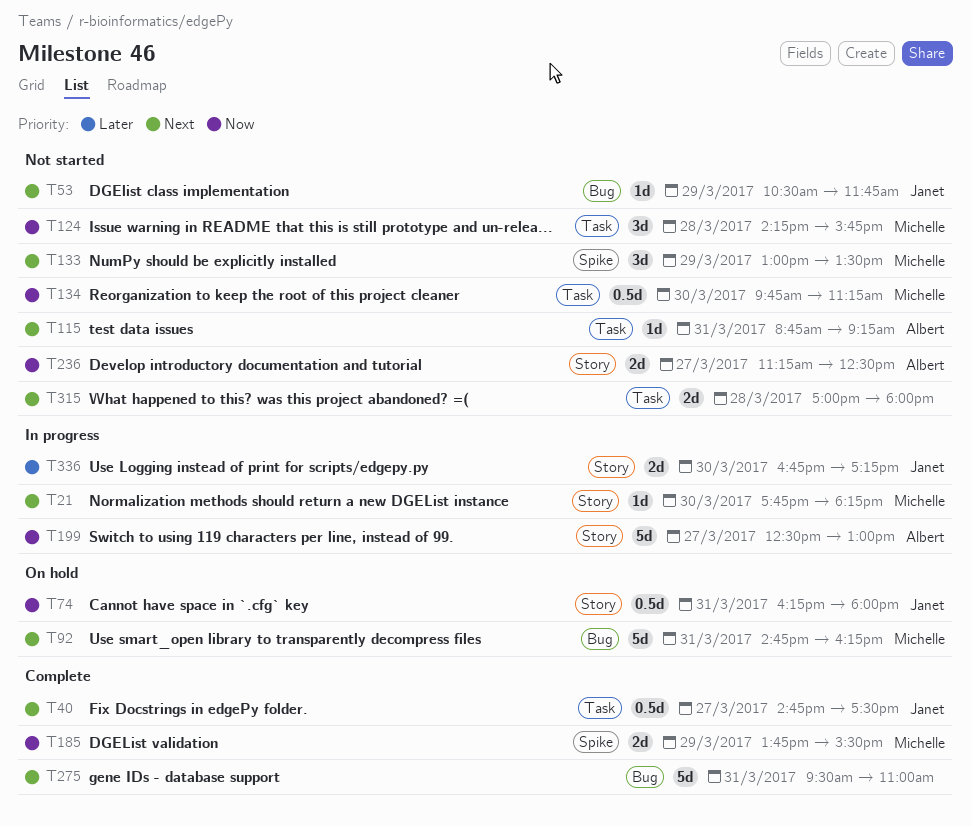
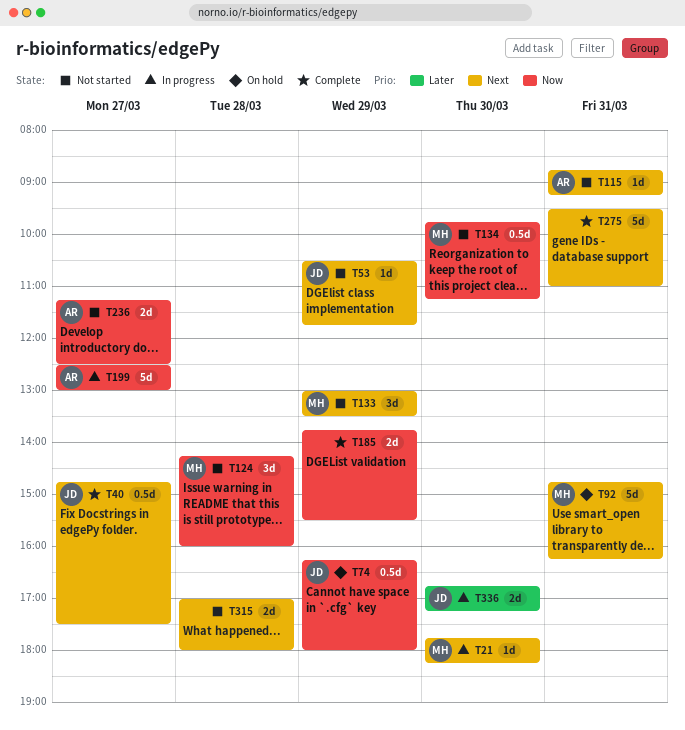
T74, day: Mar 31 -> Mar 29
T124, ends: 15:45 -> 16:00
T185, owner: Michelle -> none

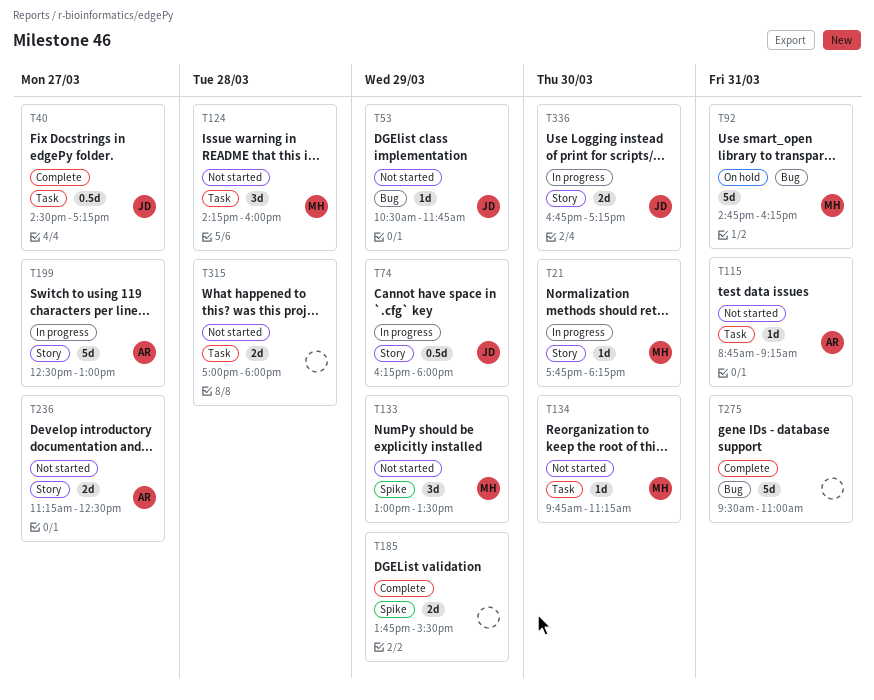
T40, begins: 14:45 -> 14:30
T40, ends: 17:30 -> 17:15
T74, status: On hold -> In progress
T134, estimate: 0.5d -> 1d

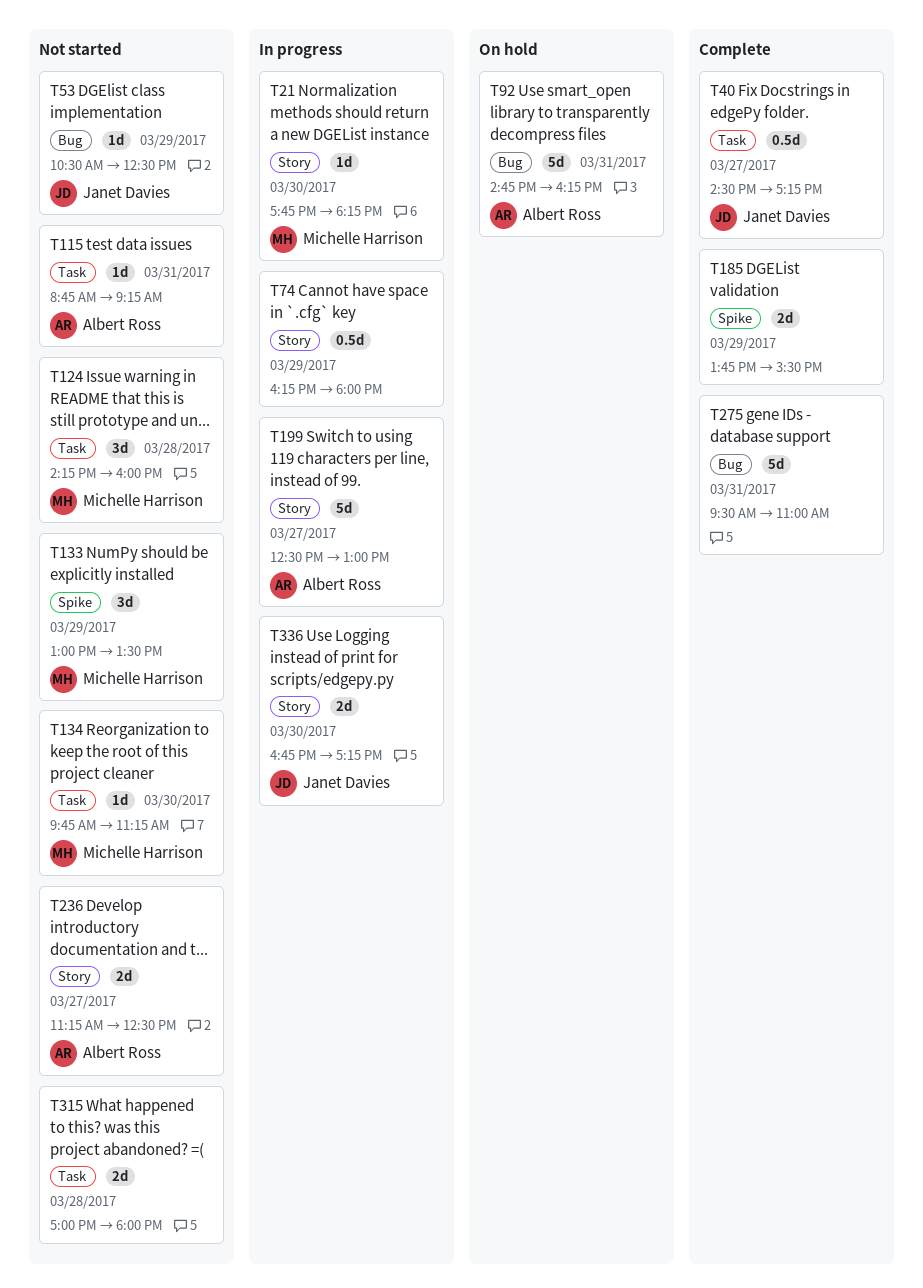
T53, ends: 11:45 -> 12:30
T74, owner: Janet Davies -> none
T92, owner: Michelle Harrison -> Albert Ross

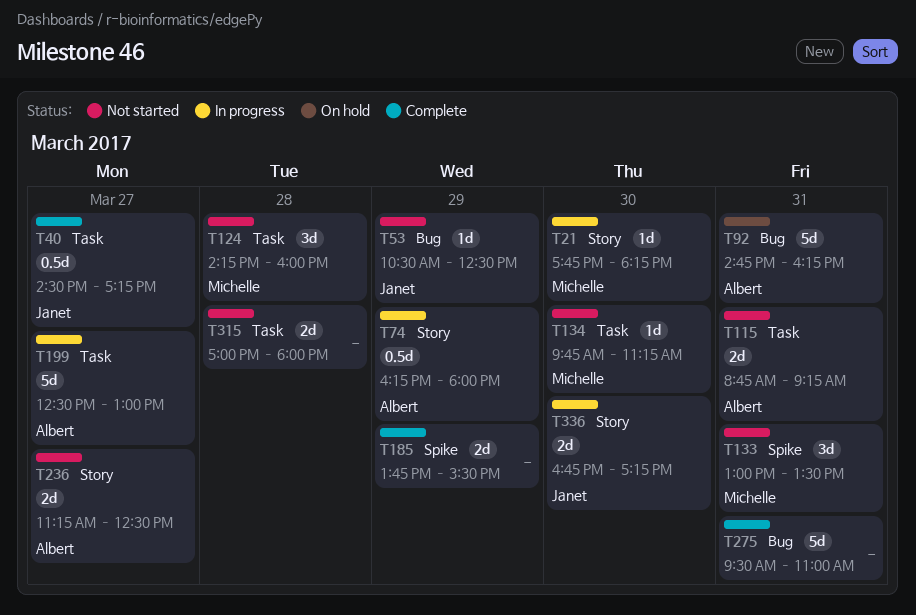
T74, owner: none -> Albert Ross
T115, estimate: 1d -> 2d
T133, day: Mar 29 -> Mar 31
T199, label: Story -> Task

